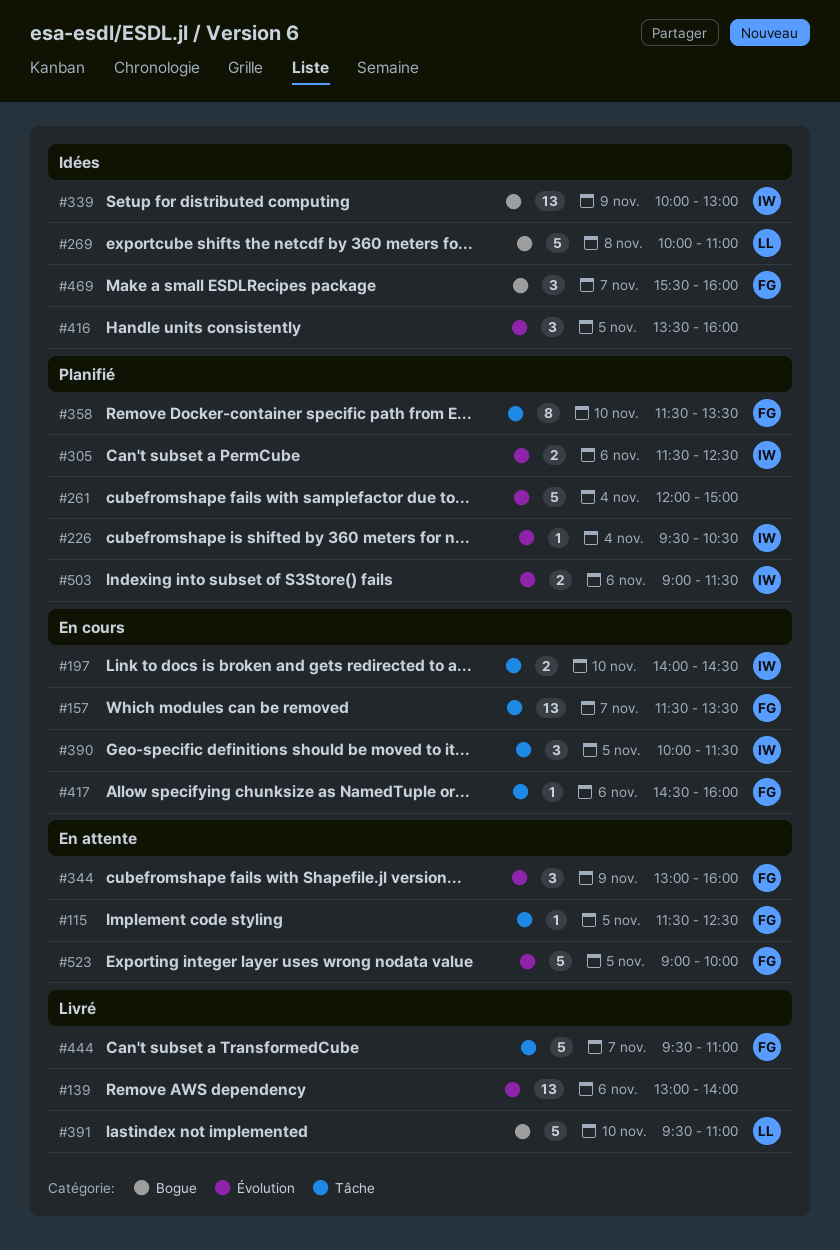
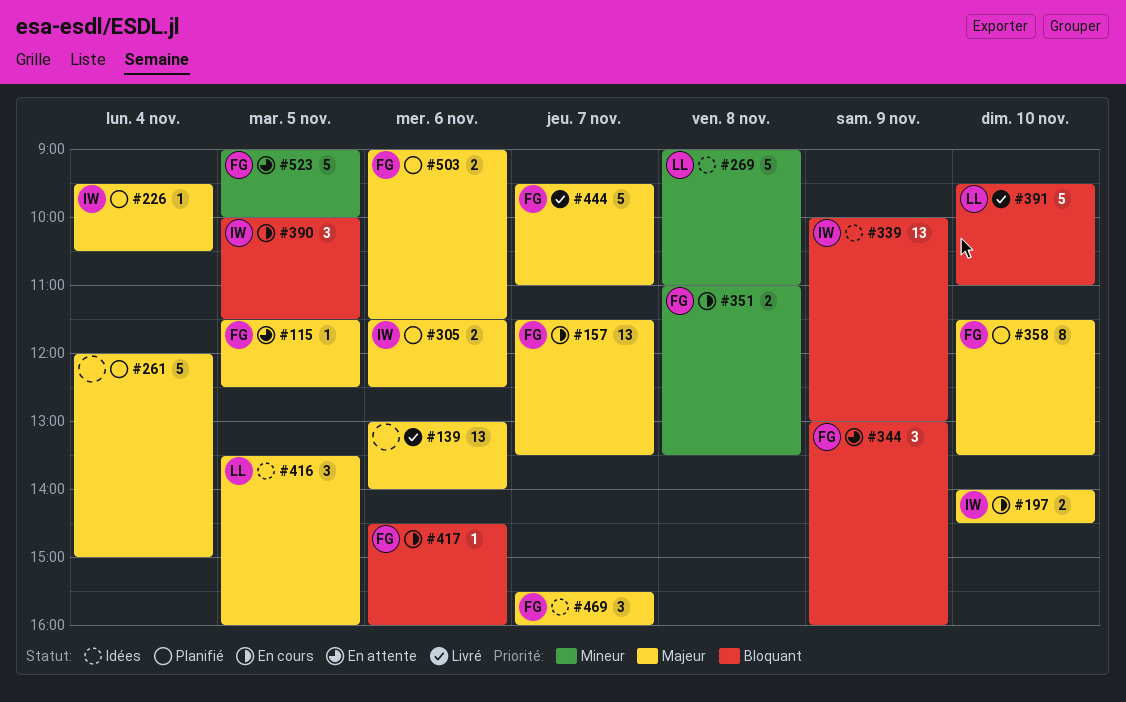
#269, begins: 10:00 -> 09:00
#351: none -> present
#416, owner: none -> LL
#503, owner: IW -> FG

